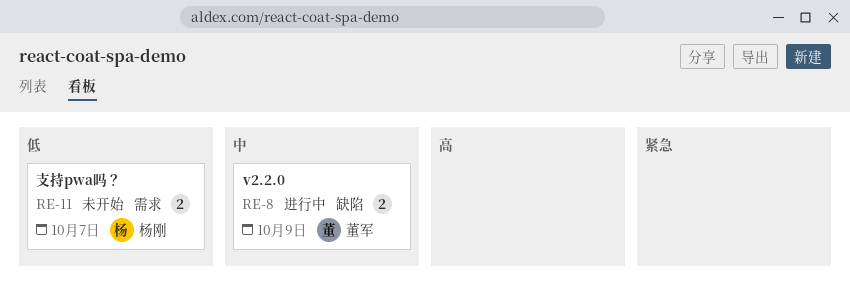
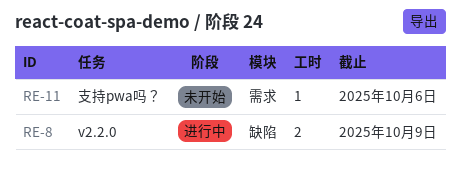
RE-11, estimate: 2 -> 1
RE-11, due: Oct 7 -> Oct 6

